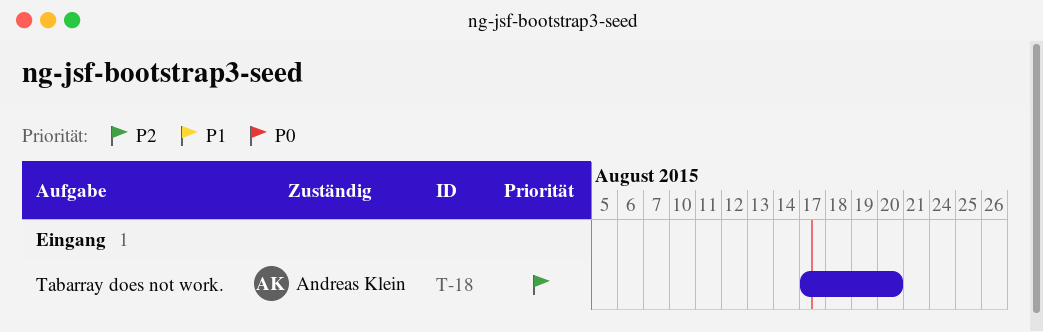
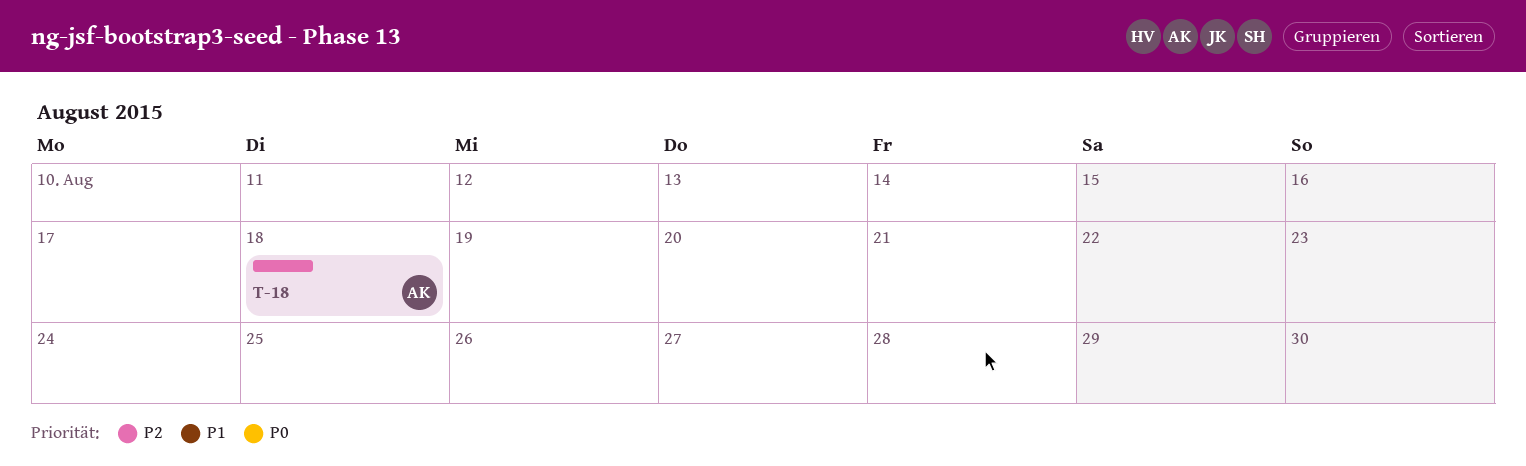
T-18, due: Aug 20 -> Aug 18

